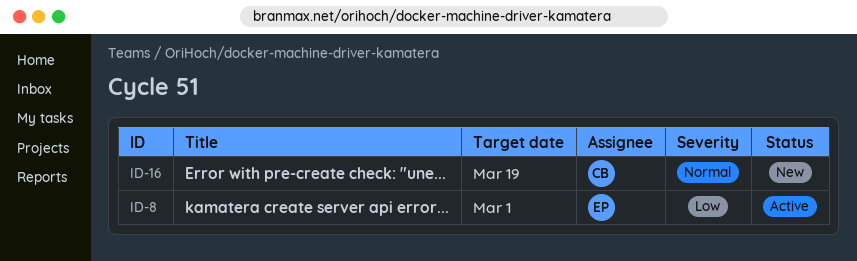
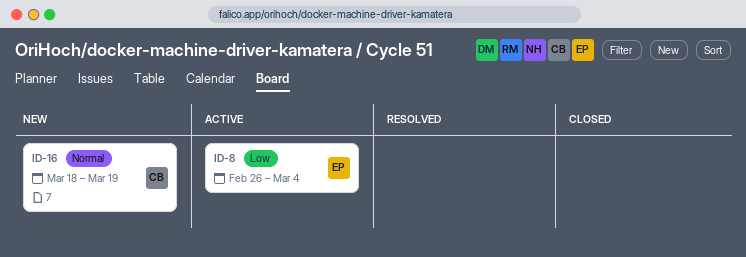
ID-8, due: Mar 1 -> Mar 4

